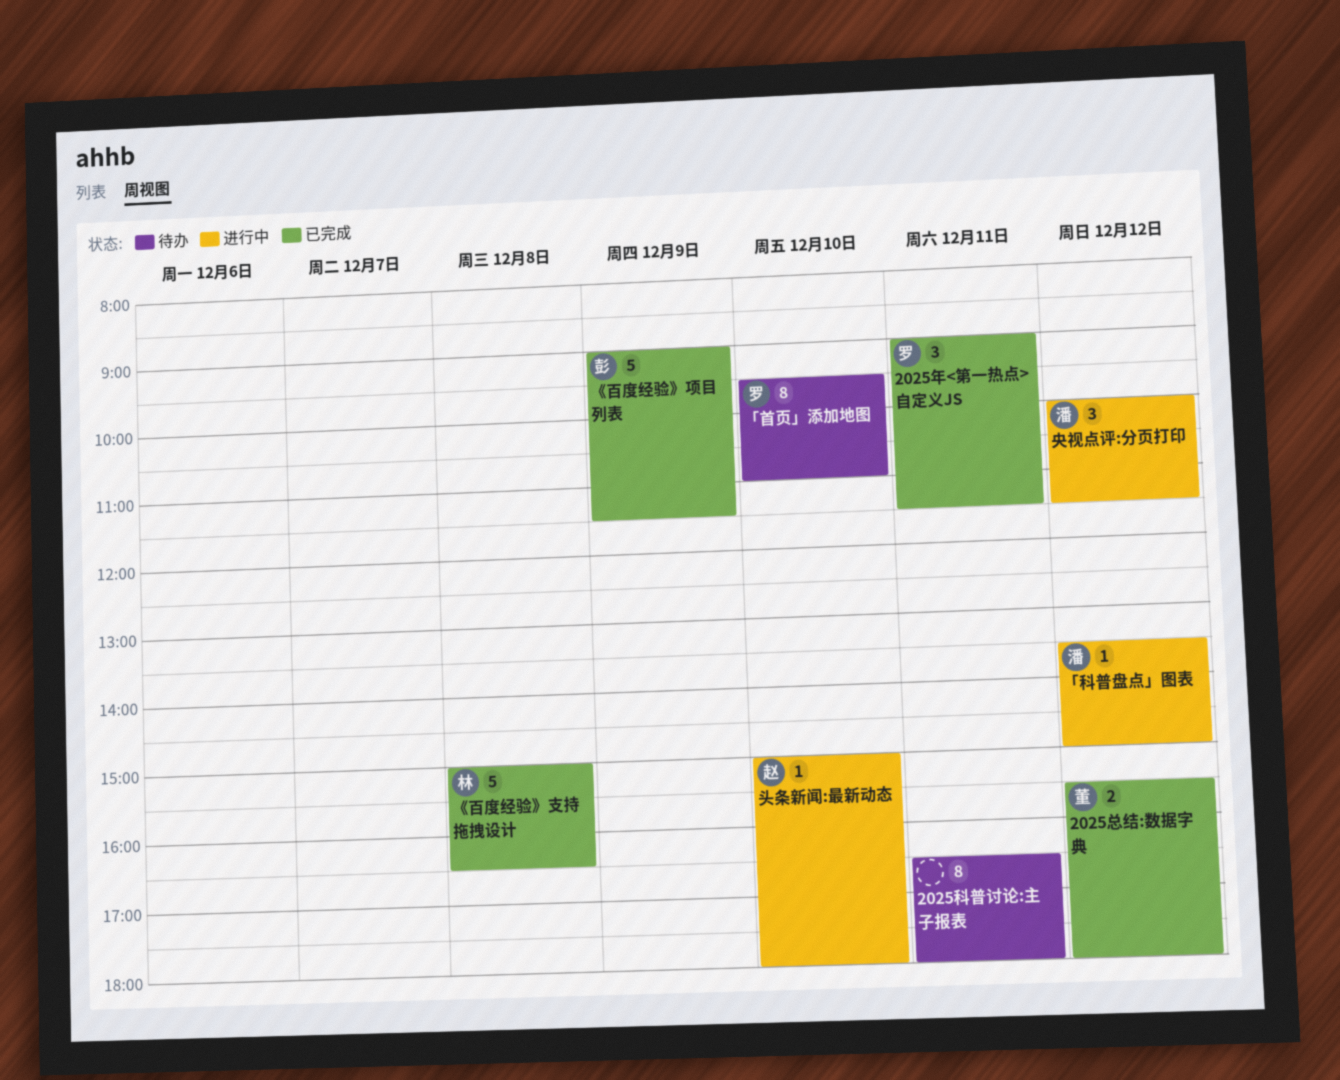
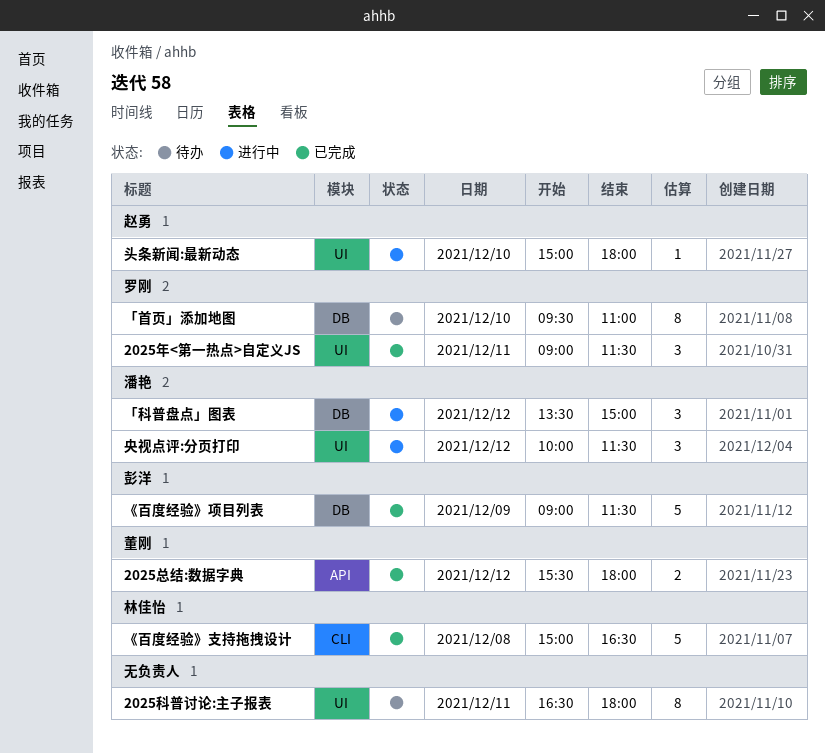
「科普盘点」图表, estimate: 1 -> 3

